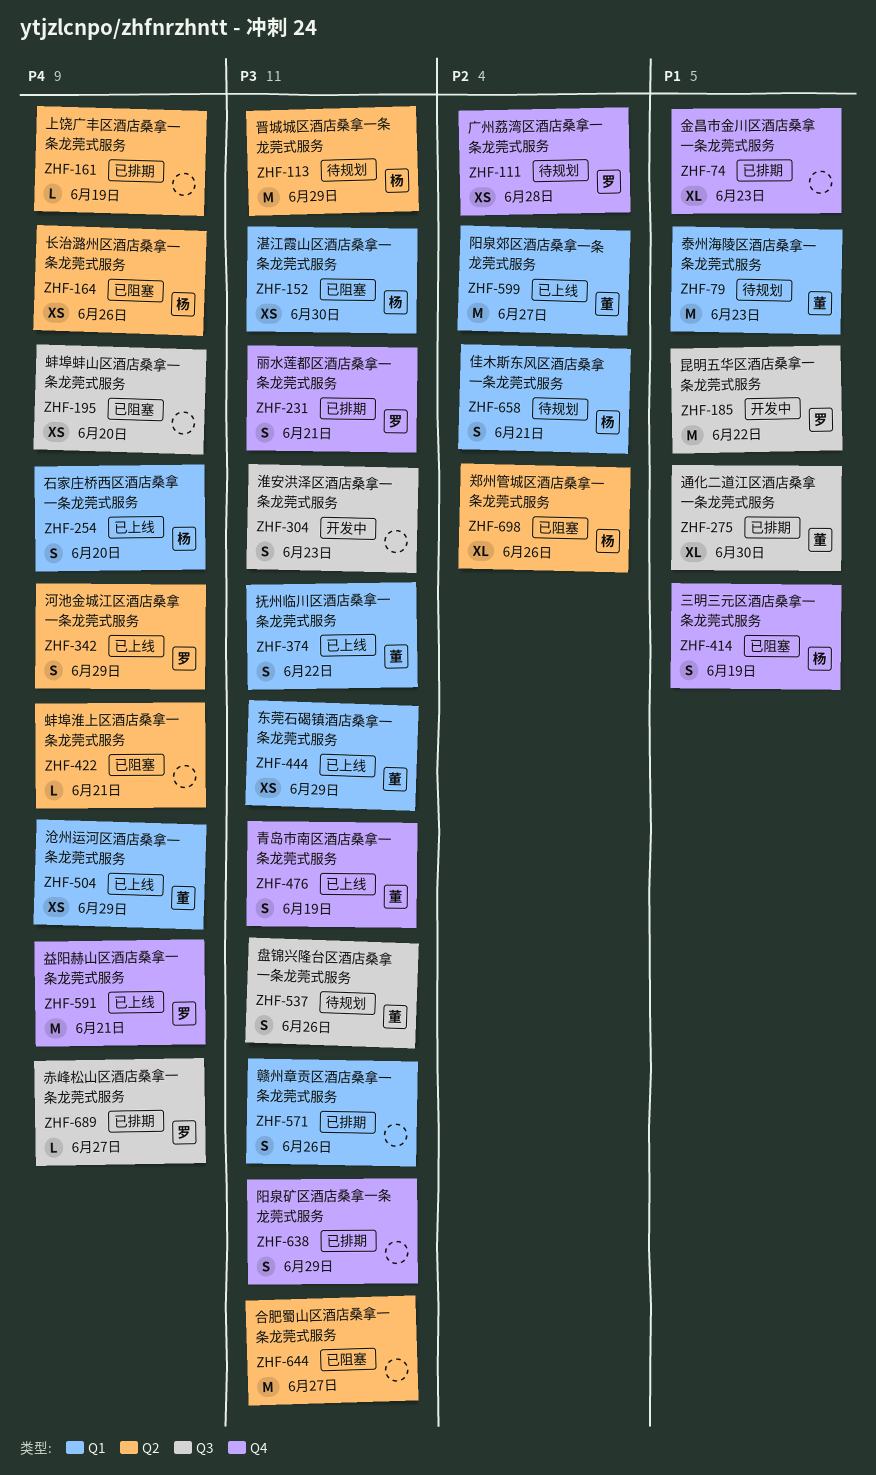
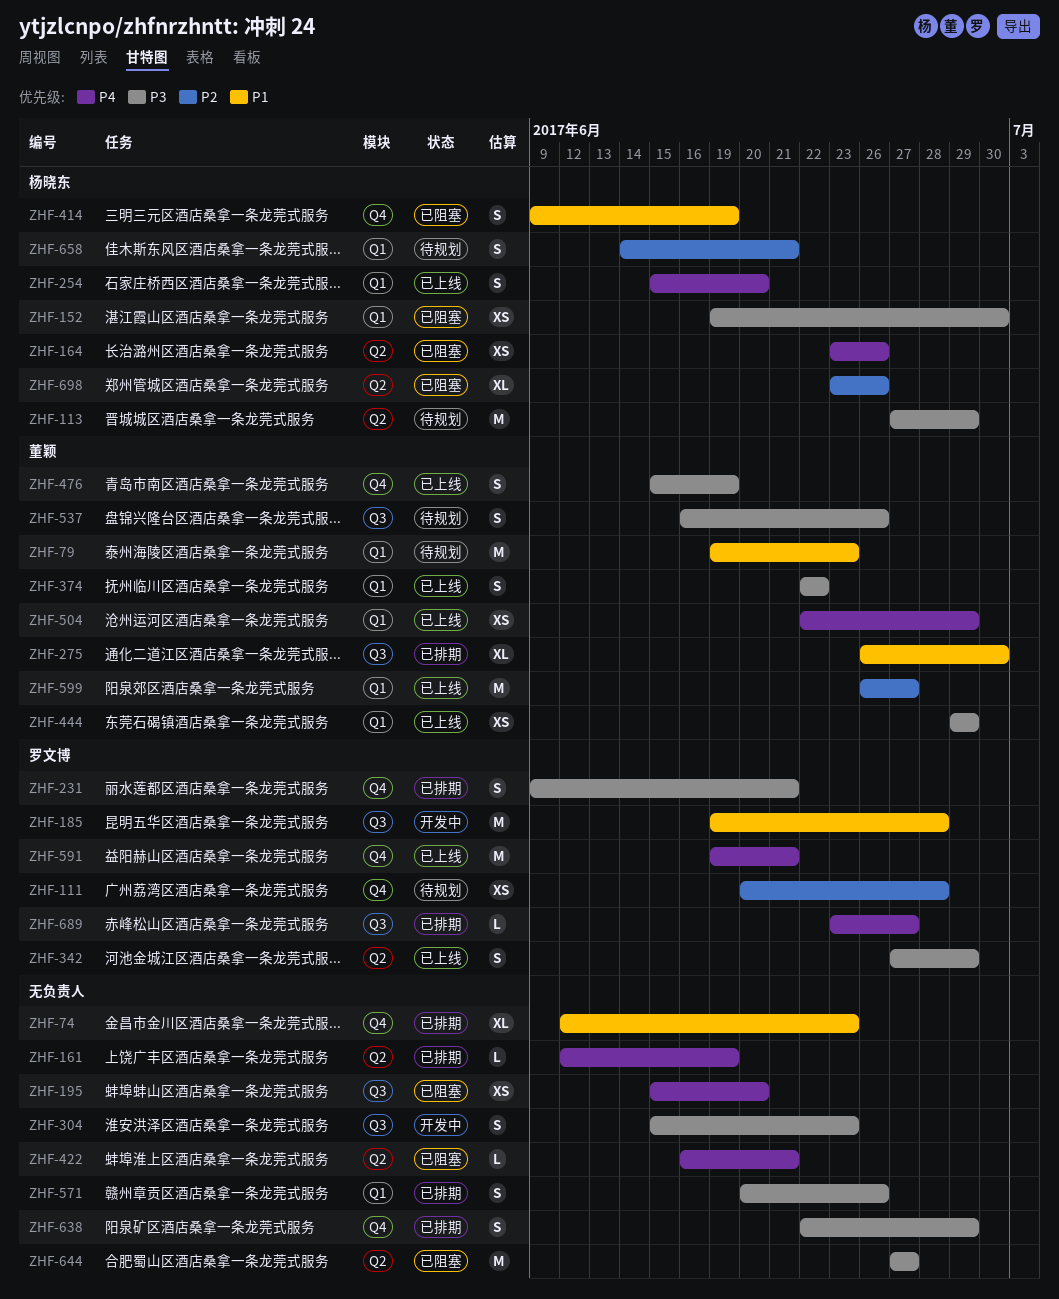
ZHF-185, due: Jun 22 -> Jun 28
ZHF-342, priority: P4 -> P3

